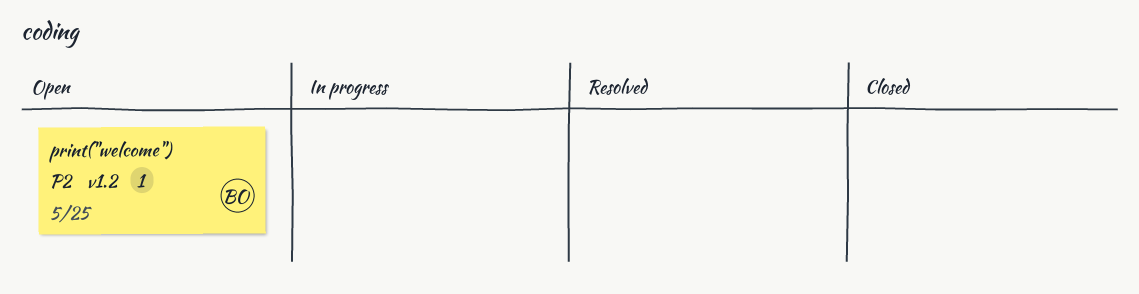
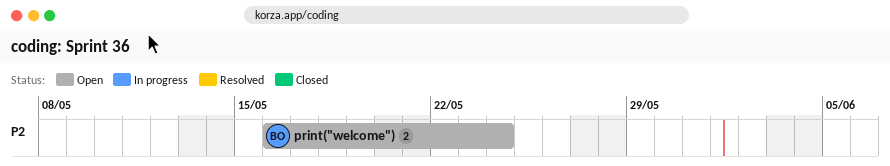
print("welcome"), estimate: 1 -> 2
print("welcome"), due: May 25 -> May 24

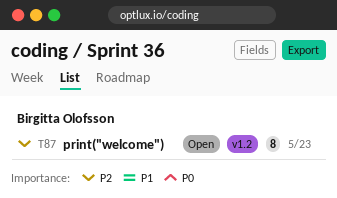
print("welcome"), estimate: 2 -> 8
print("welcome"), due: May 24 -> May 23

